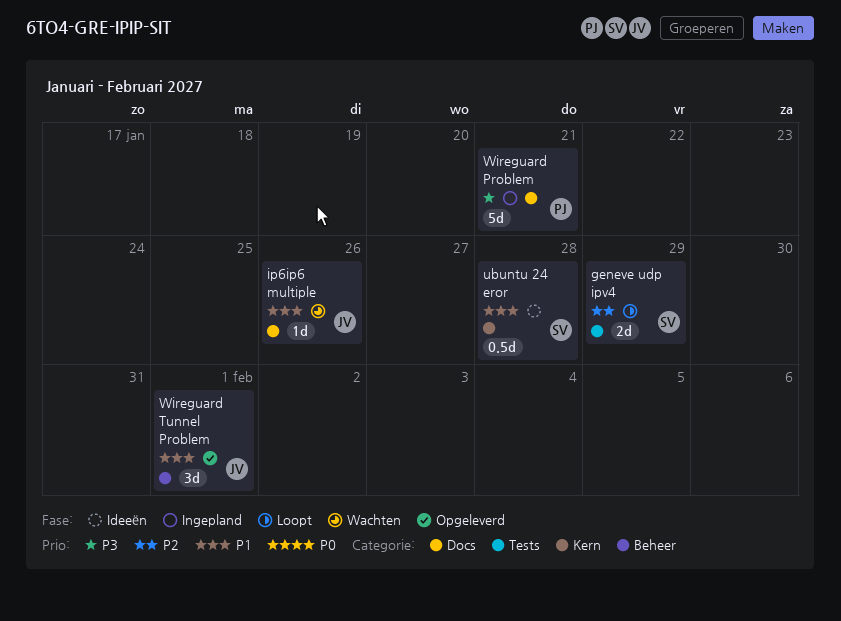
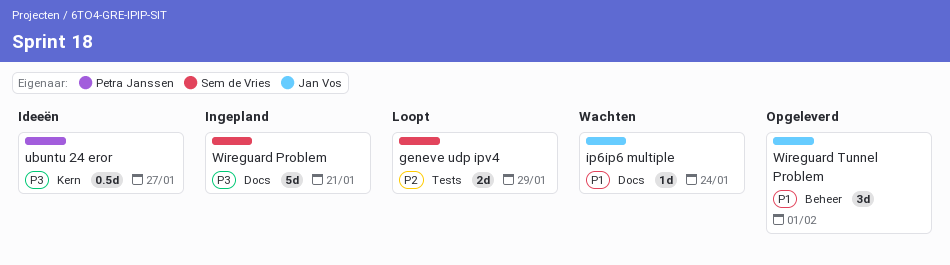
ip6ip6 multiple, due: Jan 26 -> Jan 24
ubuntu 24 eror, owner: Sem de Vries -> Petra Janssen
ubuntu 24 eror, priority: P1 -> P3
ubuntu 24 eror, due: Jan 28 -> Jan 27
Wireguard Problem, owner: Petra Janssen -> Sem de Vries

